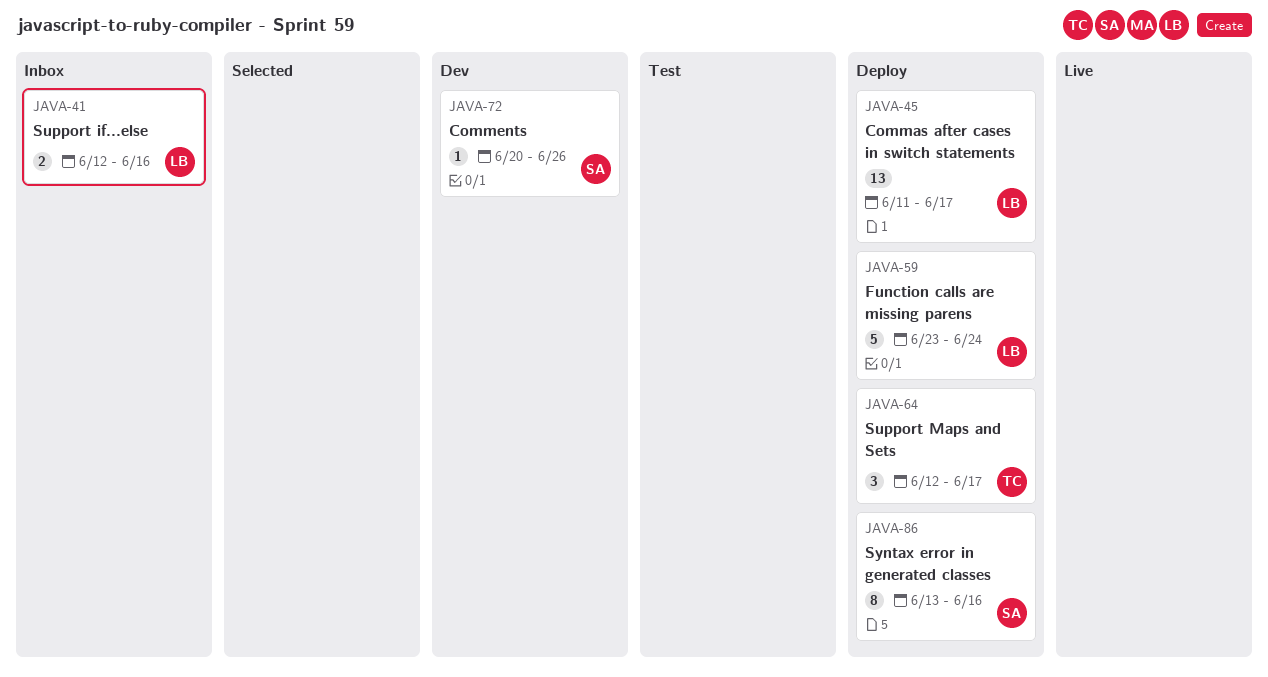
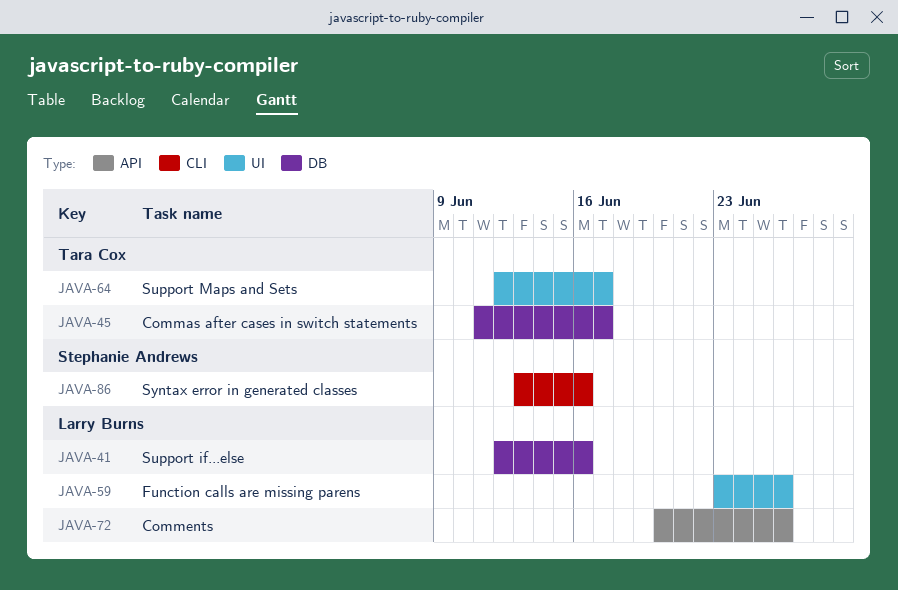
JAVA-45, owner: Larry Burns -> Tara Cox
JAVA-59, due: Jun 24 -> Jun 26
JAVA-72, owner: Stephanie Andrews -> Larry Burns

